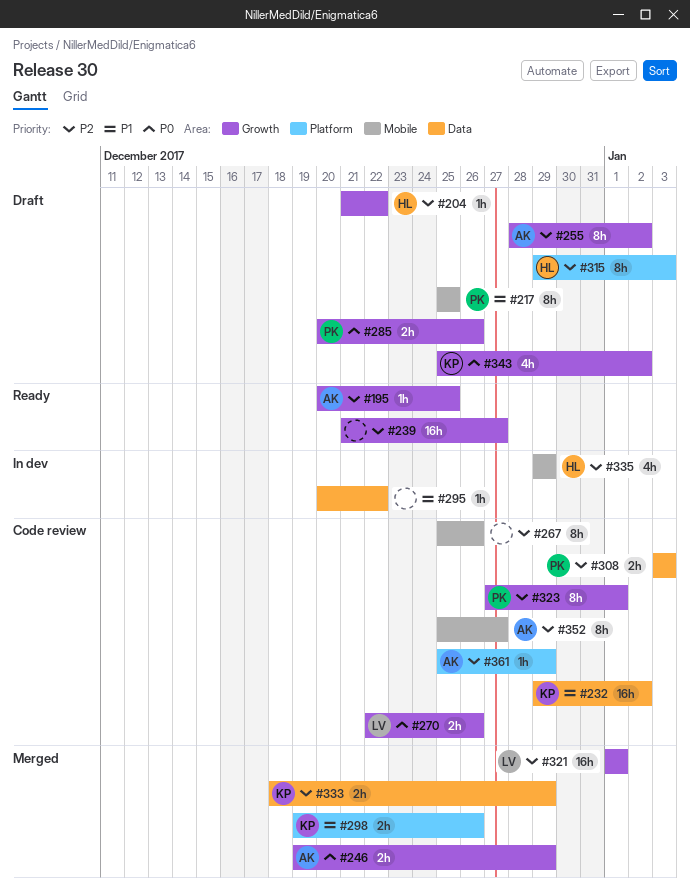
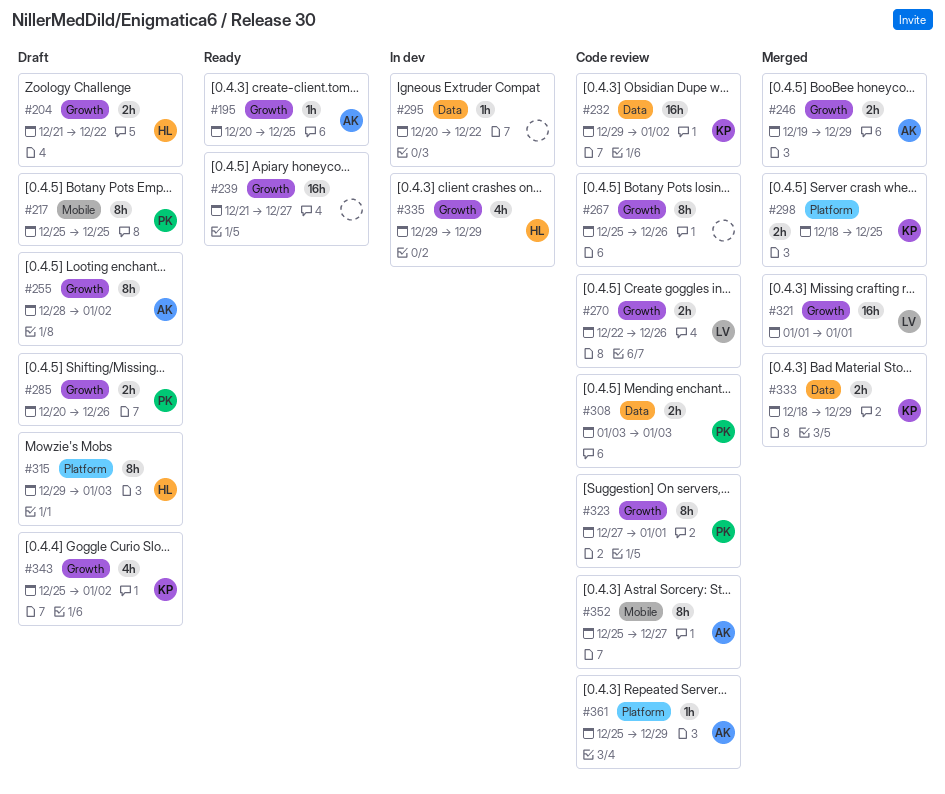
#204, estimate: 1h -> 2h
#267, label: Mobile -> Growth
#298, start: Dec 19 -> Dec 18
#298, due: Dec 26 -> Dec 25
#335, label: Mobile -> Growth

